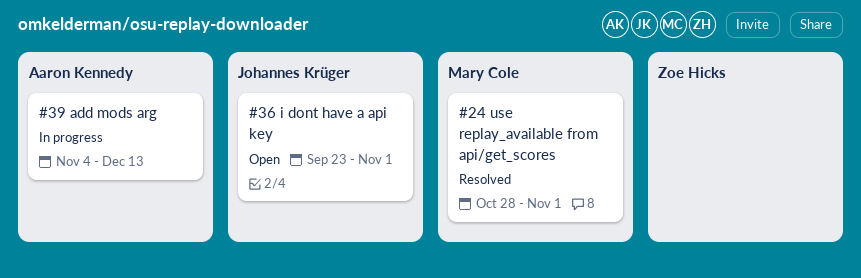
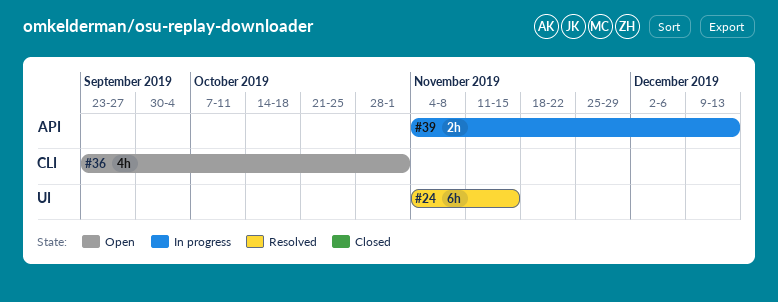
#24, start: Oct 28 -> Nov 4
#24, due: Nov 1 -> Nov 15

